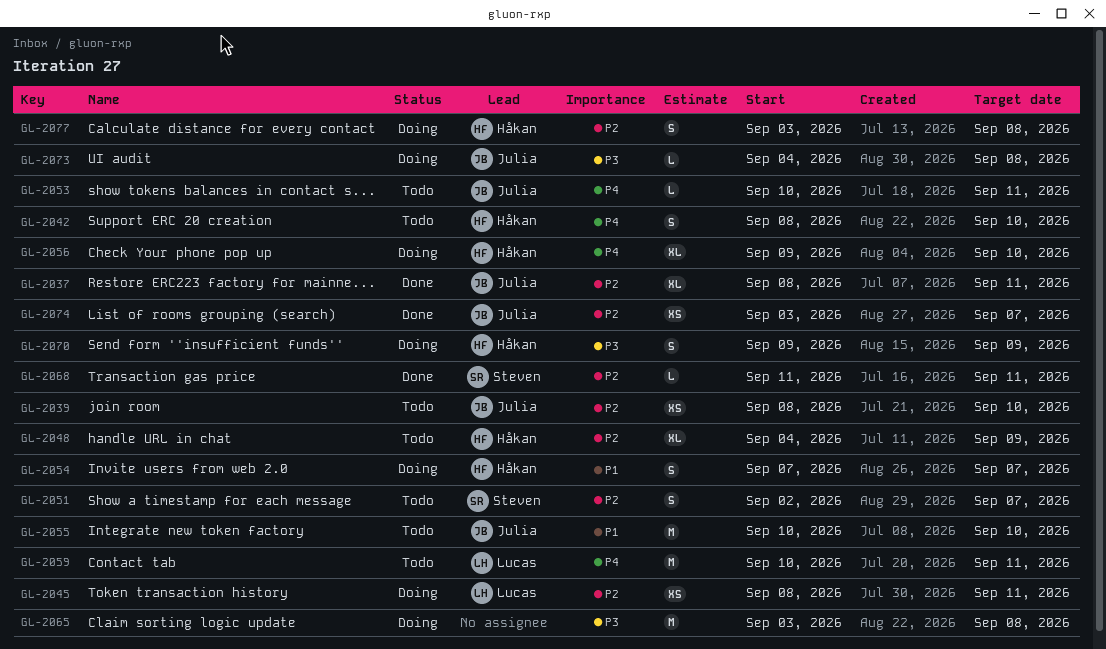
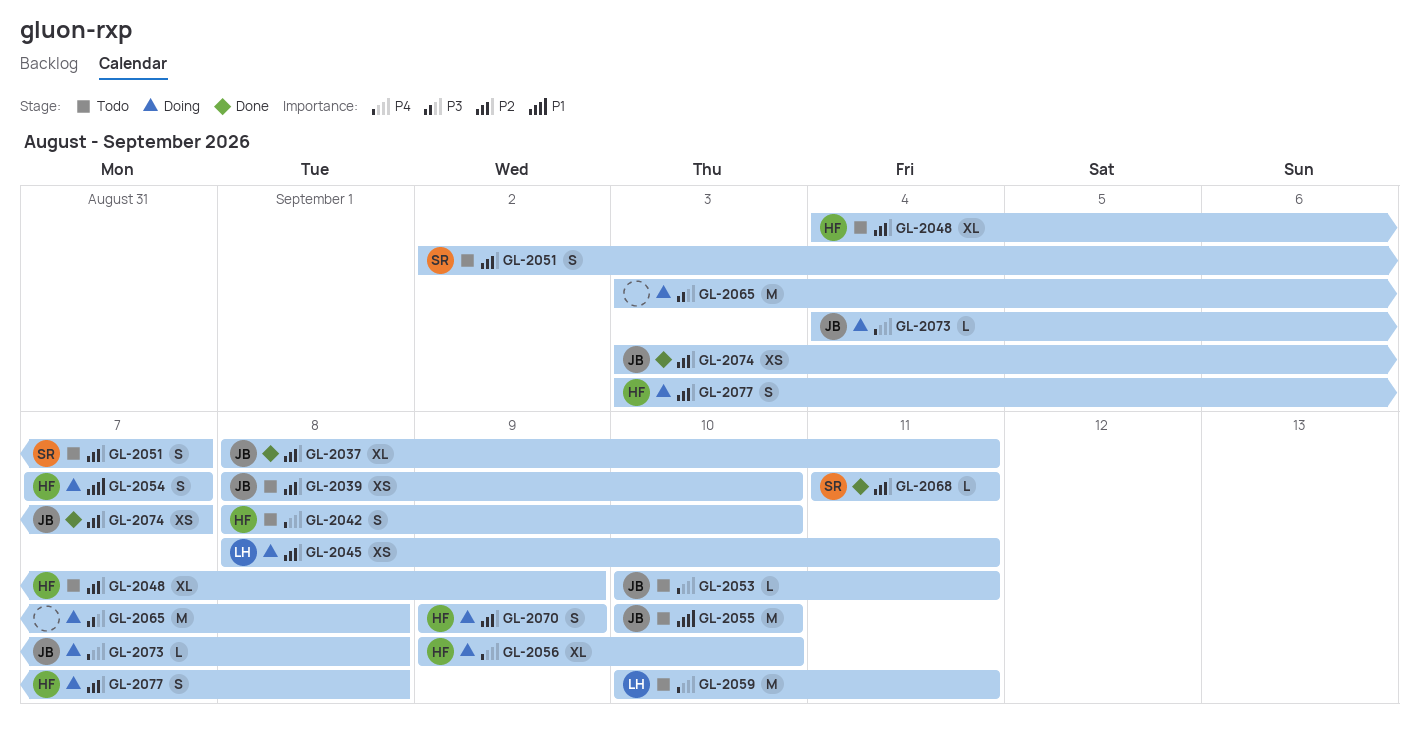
GL-2070, priority: P3 -> P2
GL-2073, priority: P3 -> P4

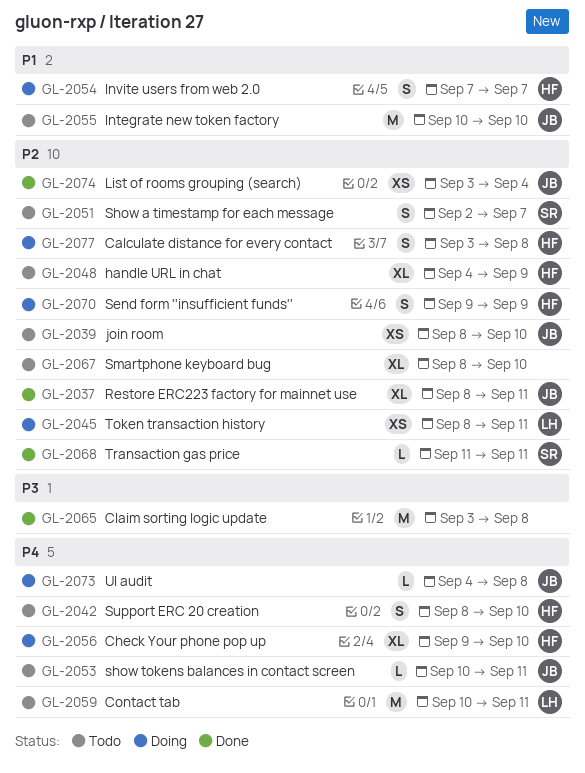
GL-2065, status: Doing -> Done
GL-2067: none -> present
GL-2074, due: Sep 7 -> Sep 4

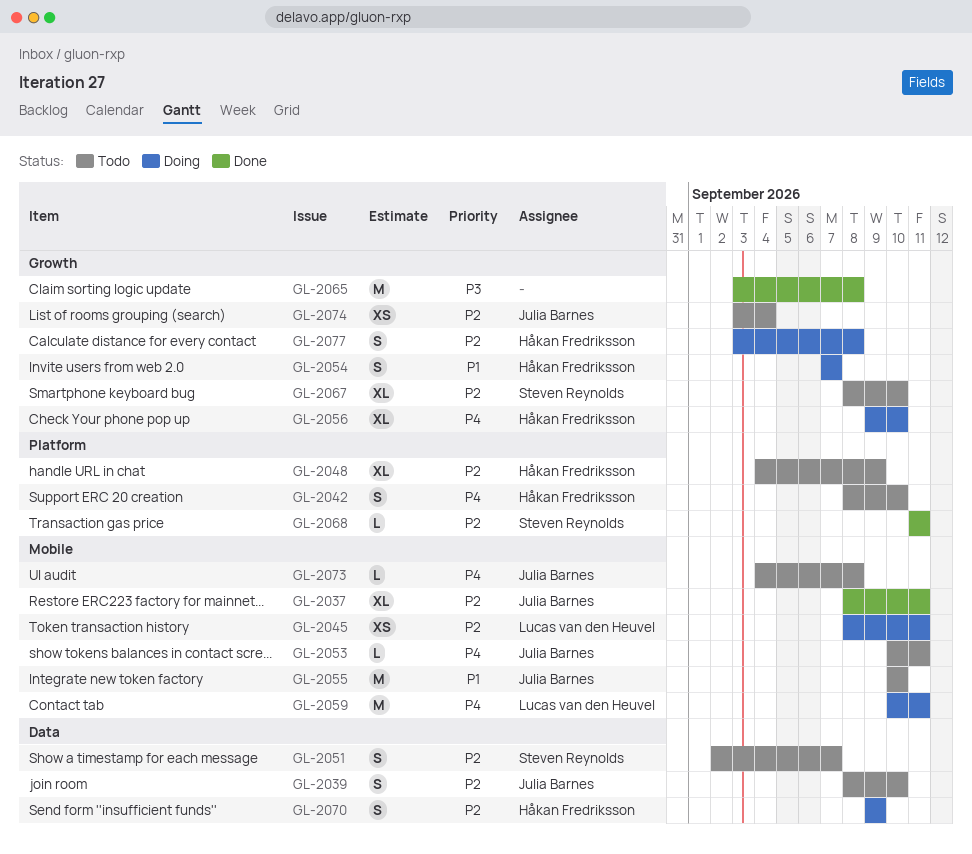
GL-2039, estimate: XS -> S
GL-2059, status: Todo -> Doing
GL-2067, owner: none -> Steven Reynolds
GL-2073, status: Doing -> Todo
GL-2074, status: Done -> Todo

